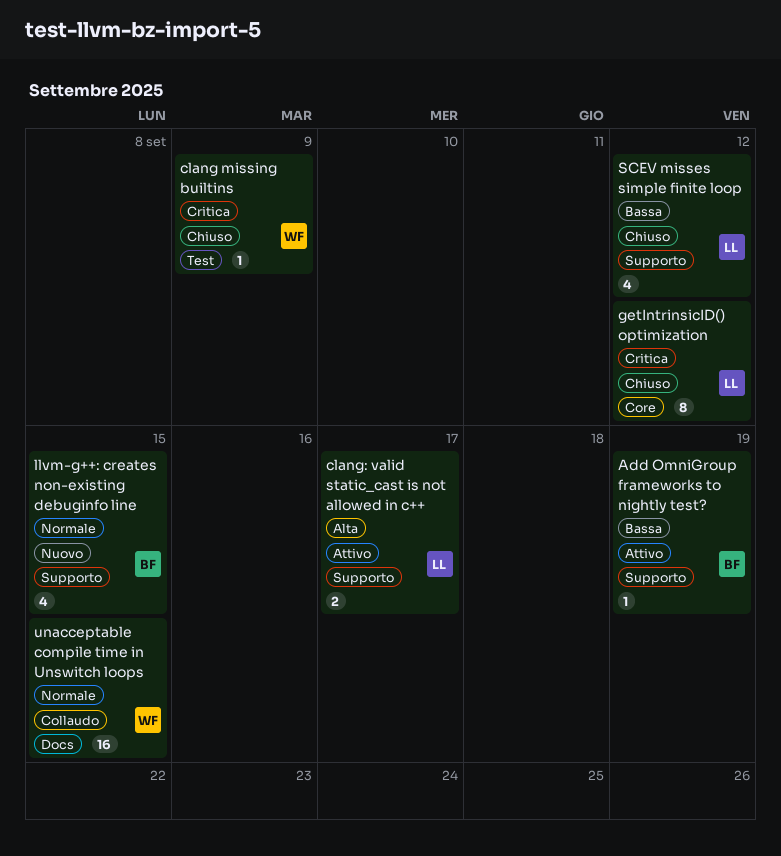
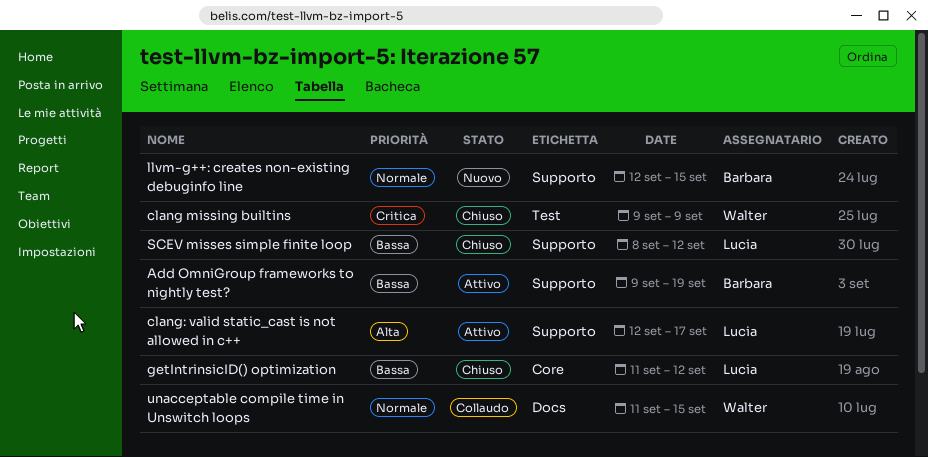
getIntrinsicID() optimization, priority: Critica -> Bassa

